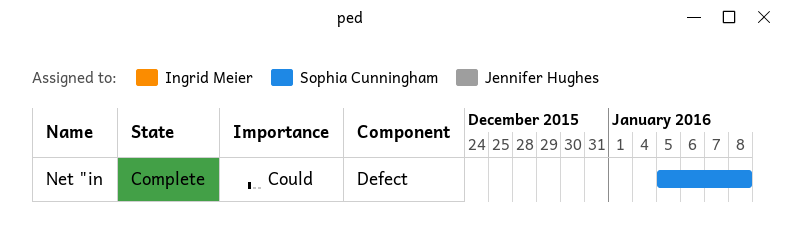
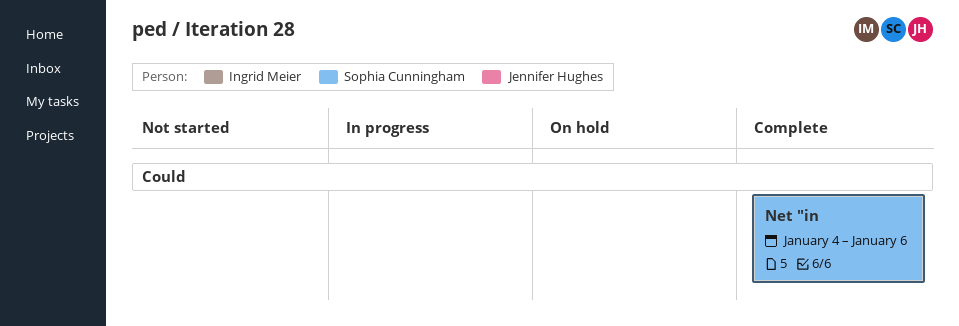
Net "in, start: Jan 5 -> Jan 4
Net "in, due: Jan 8 -> Jan 6

